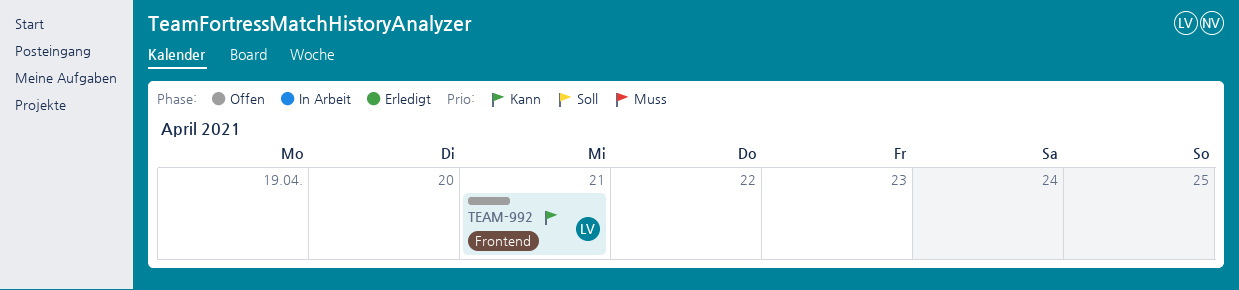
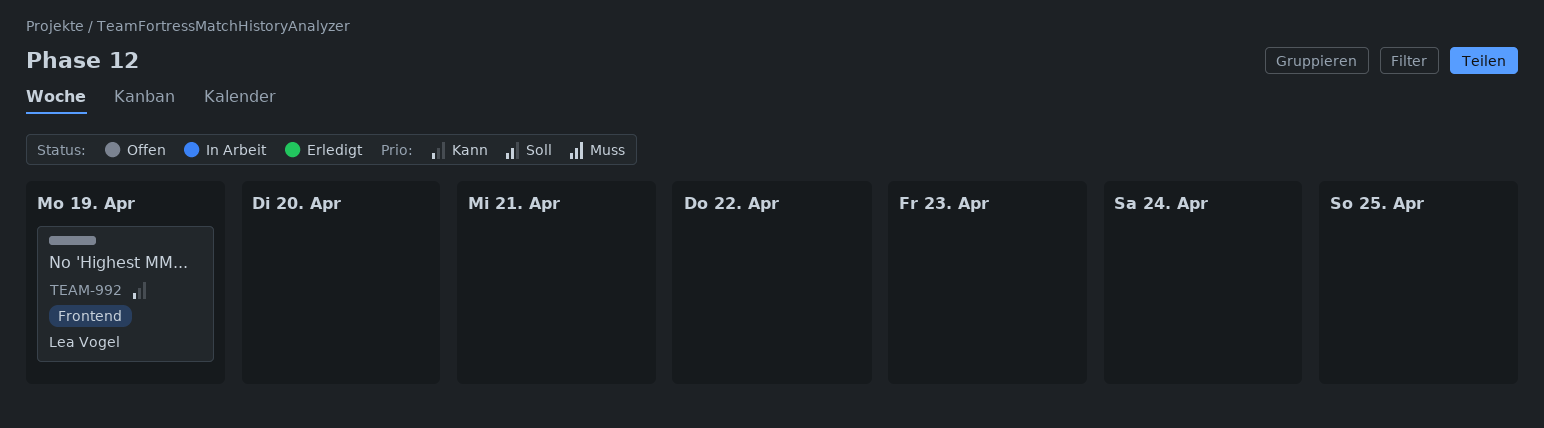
TEAM-992, due: Apr 21 -> Apr 19

